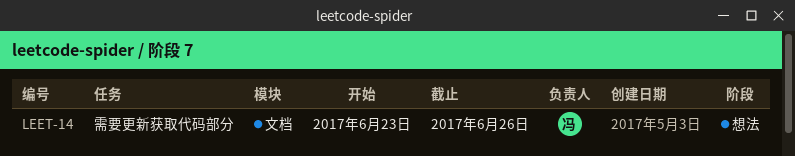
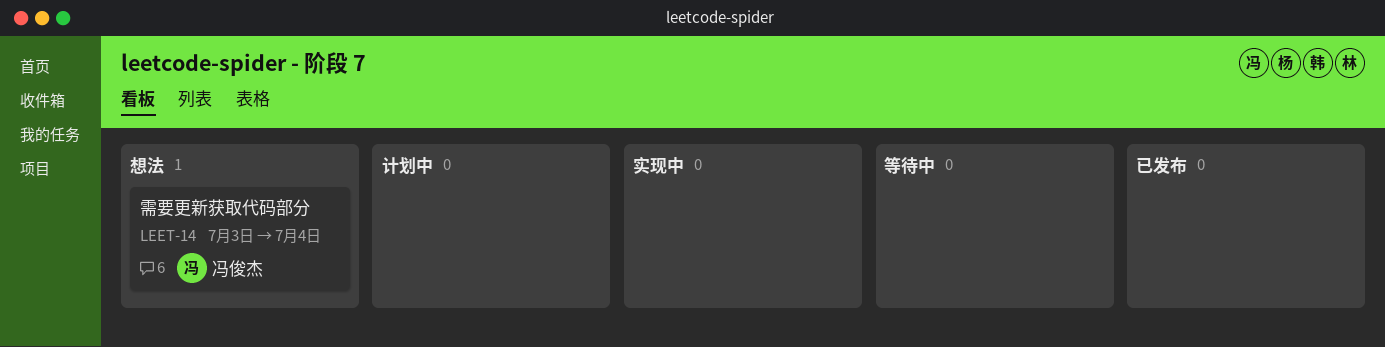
LEET-14, start: Jun 23 -> Jul 3
LEET-14, due: Jun 26 -> Jul 4

